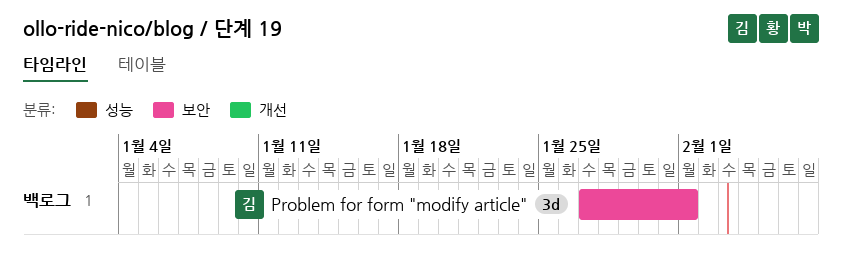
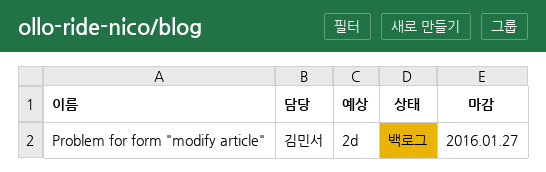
Problem for form "modify article", estimate: 3d -> 2d
Problem for form "modify article", due: Feb 1 -> Jan 27

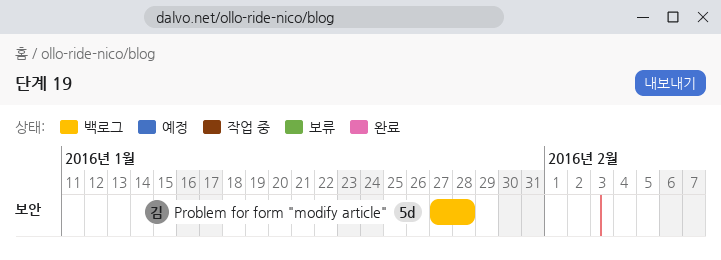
Problem for form "modify article", estimate: 2d -> 5d
Problem for form "modify article", due: Jan 27 -> Jan 28

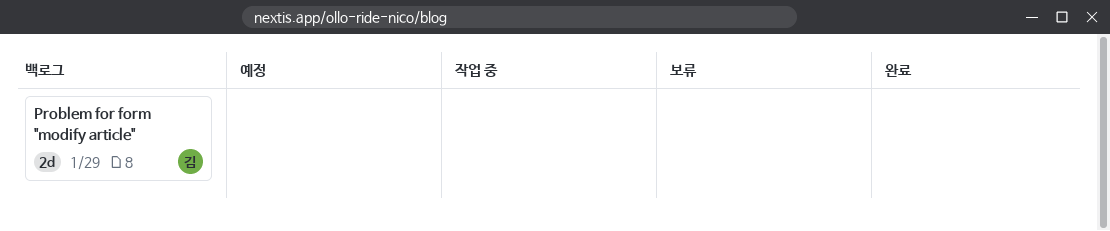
Problem for form "modify article", estimate: 5d -> 2d
Problem for form "modify article", due: Jan 28 -> Jan 29

